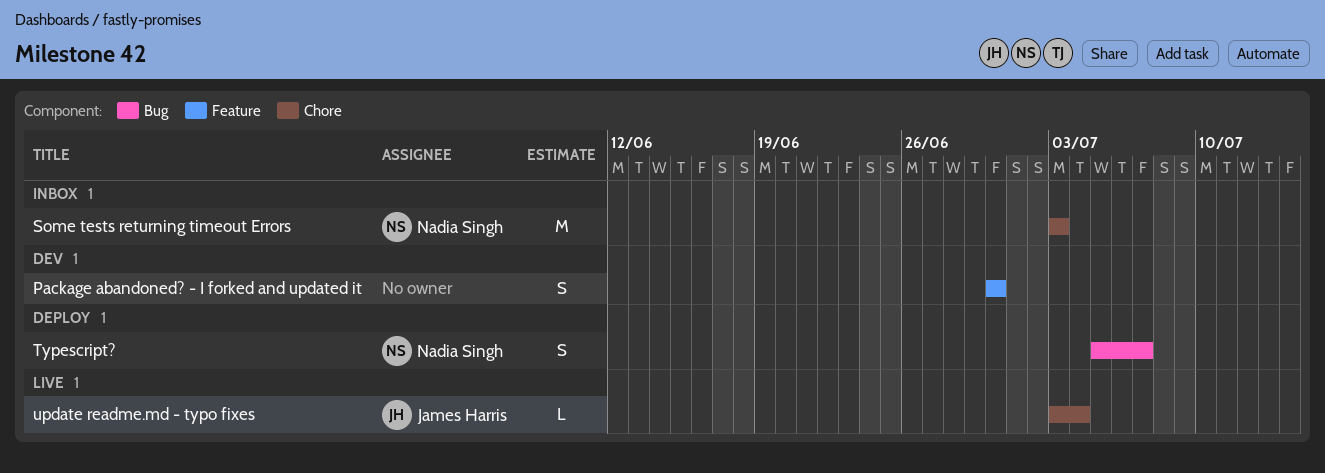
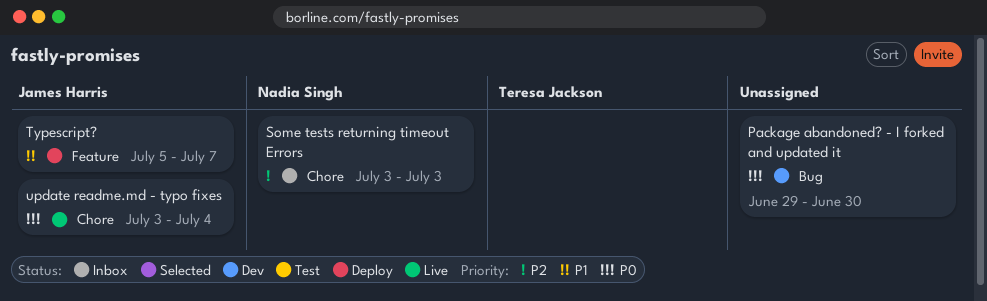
Package abandoned? - I forked and updated it, label: Feature -> Bug
Package abandoned? - I forked and updated it, start: Jun 30 -> Jun 29
Typescript?, owner: Nadia Singh -> James Harris
Typescript?, label: Bug -> Feature

